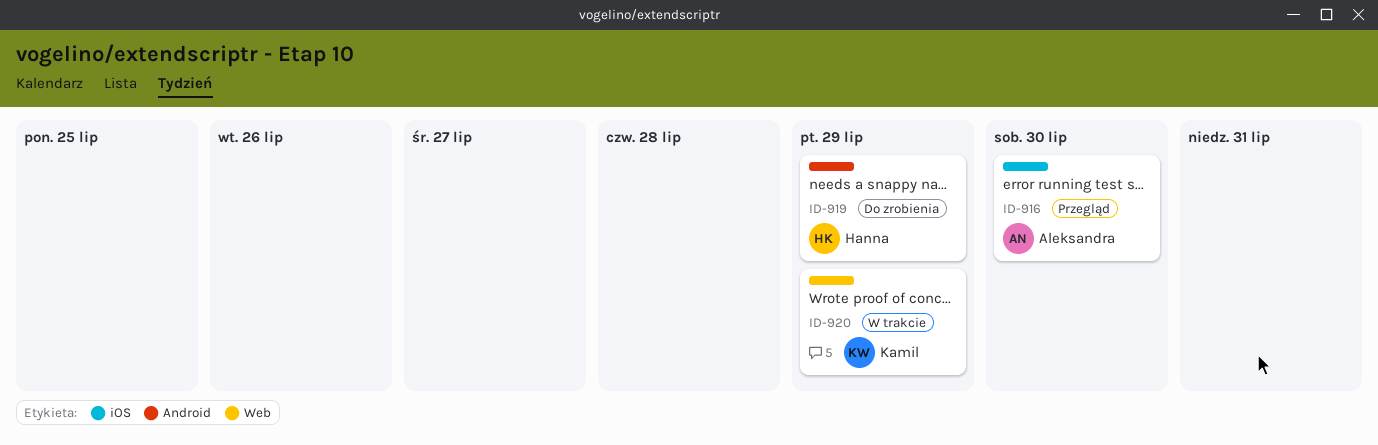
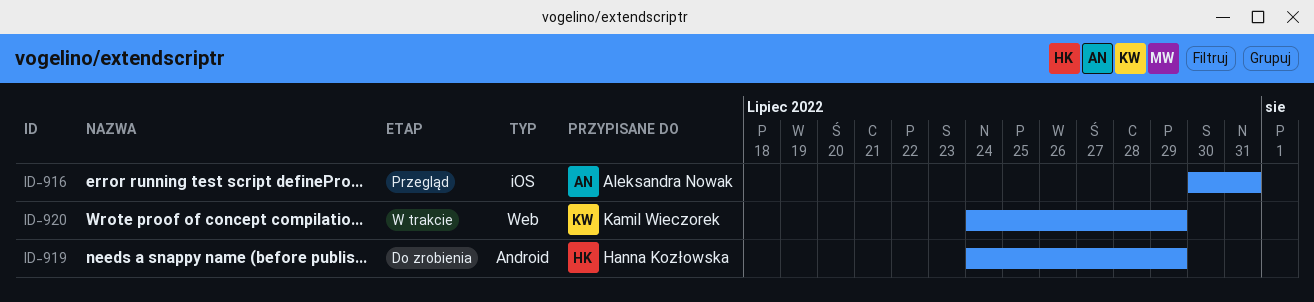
ID-916, due: Jul 30 -> Jul 31

